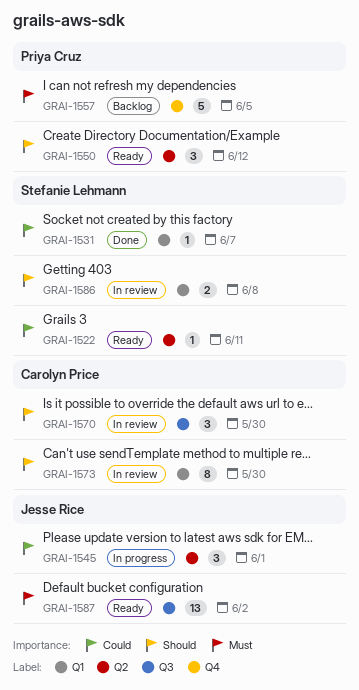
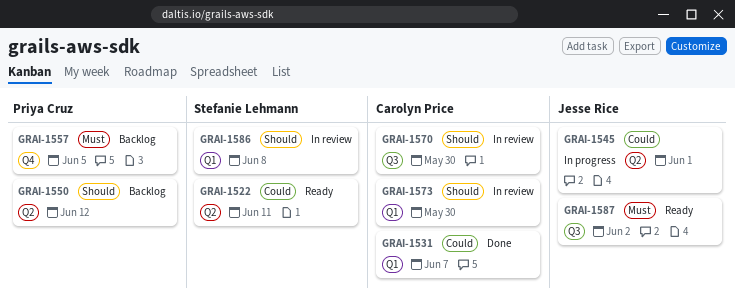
GRAI-1531, owner: Stefanie Lehmann -> Carolyn Price
GRAI-1550, status: Ready -> Backlog

